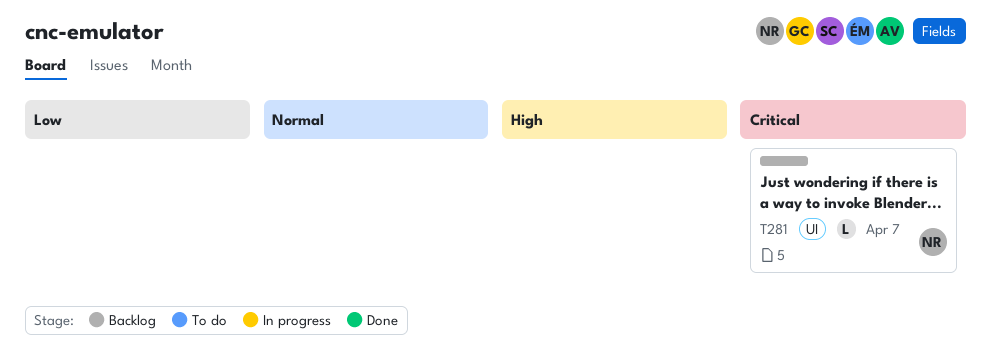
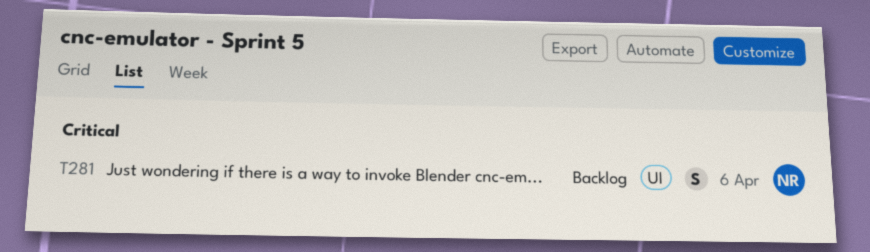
T281, estimate: L -> S
T281, due: Apr 7 -> Apr 6

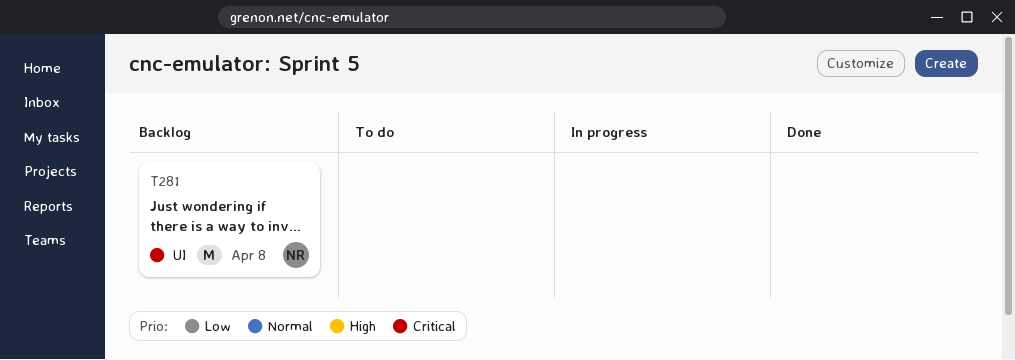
T281, estimate: S -> M
T281, due: Apr 6 -> Apr 8

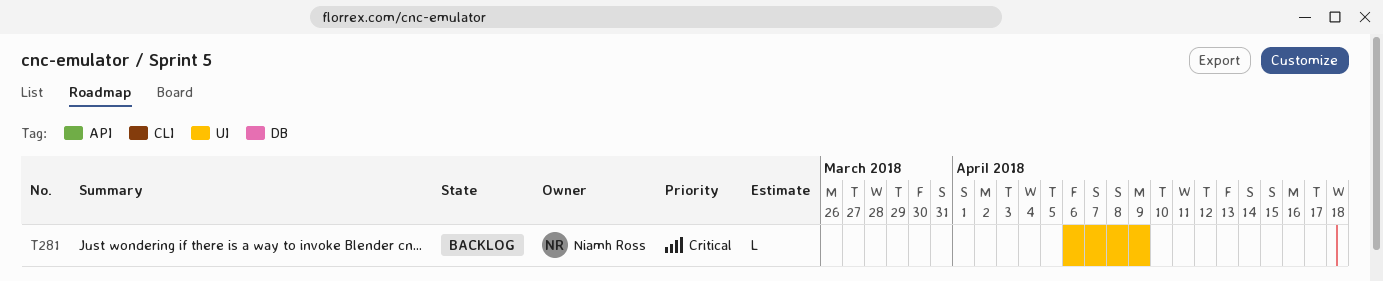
T281, estimate: M -> L
T281, due: Apr 8 -> Apr 9

